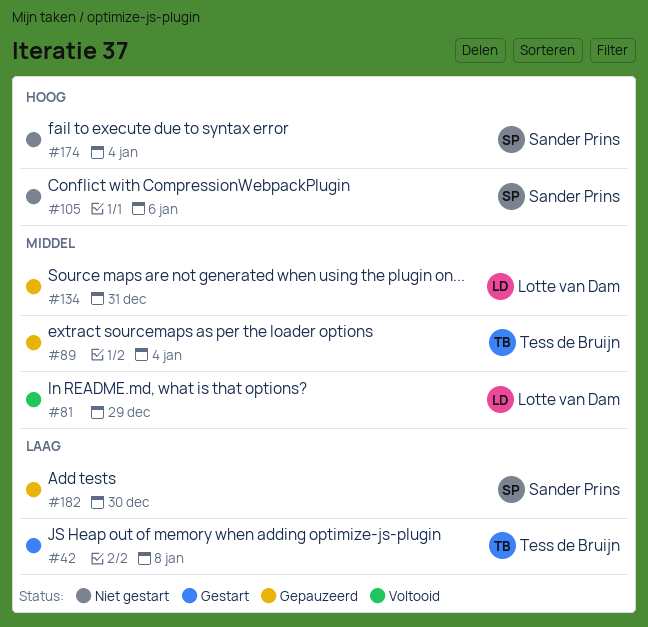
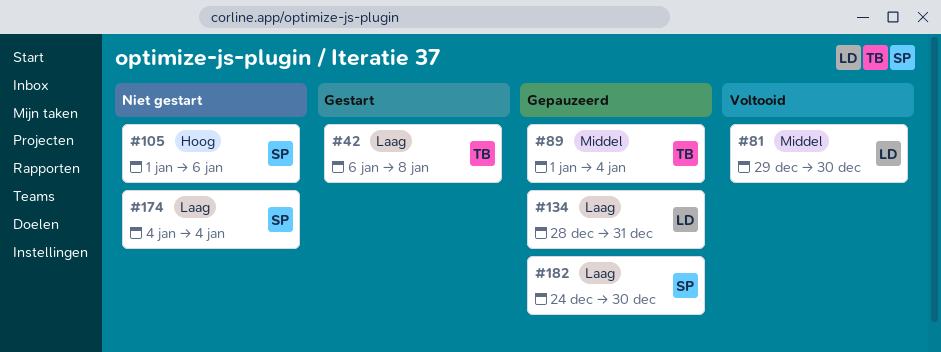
#81, due: Dec 29 -> Dec 30
#134, priority: Middel -> Laag
#174, priority: Hoog -> Laag

